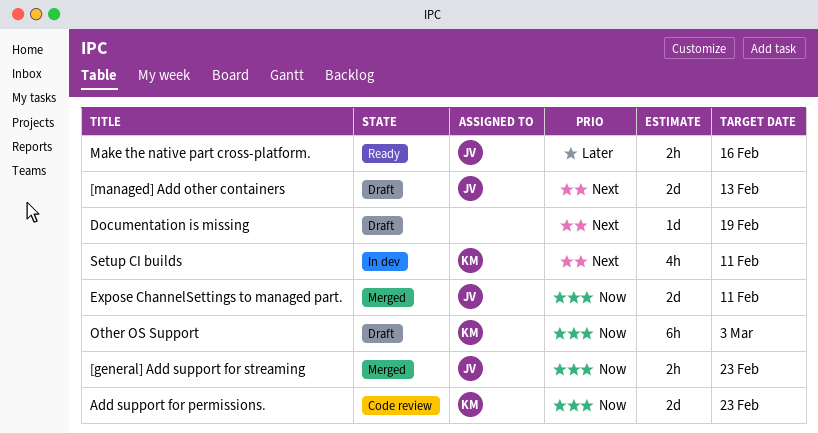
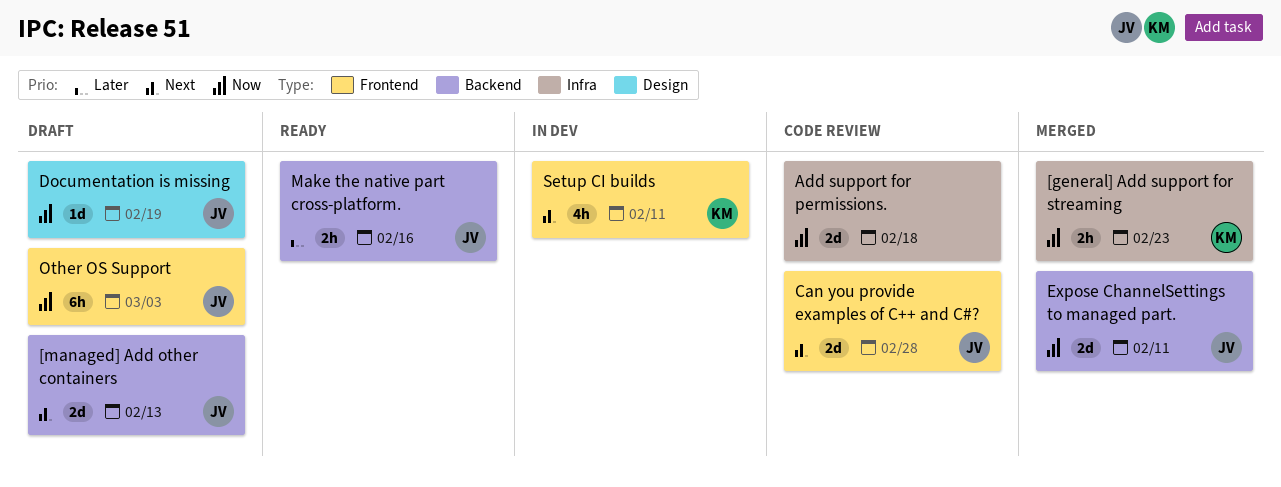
[general] Add support for streaming, owner: JV -> KM
Add support for permissions., owner: KM -> none
Add support for permissions., due: Feb 23 -> Feb 18
Can you provide examples of C++ and C#?: none -> present
Documentation is missing, owner: none -> JV
Documentation is missing, priority: Next -> Now
Other OS Support, owner: KM -> JV

